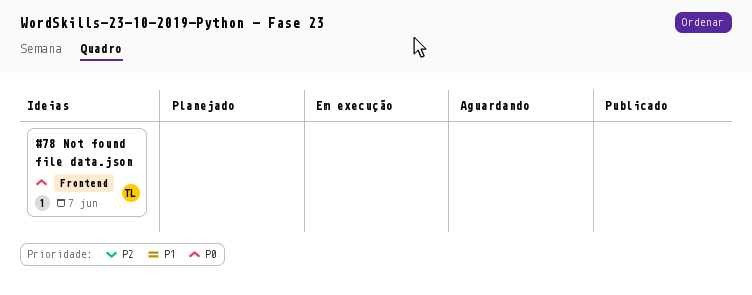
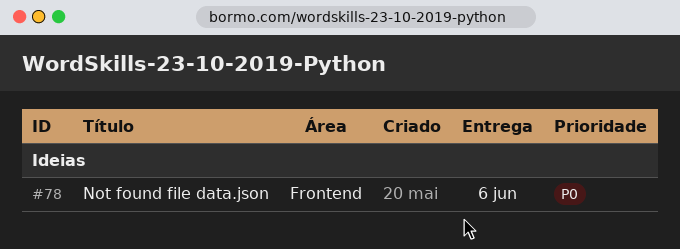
#78, due: Jun 7 -> Jun 6

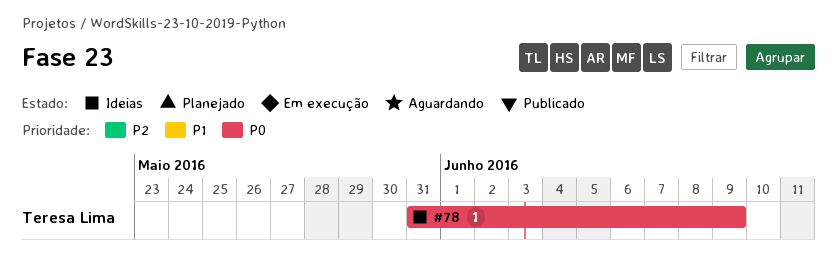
#78, due: Jun 6 -> Jun 9

